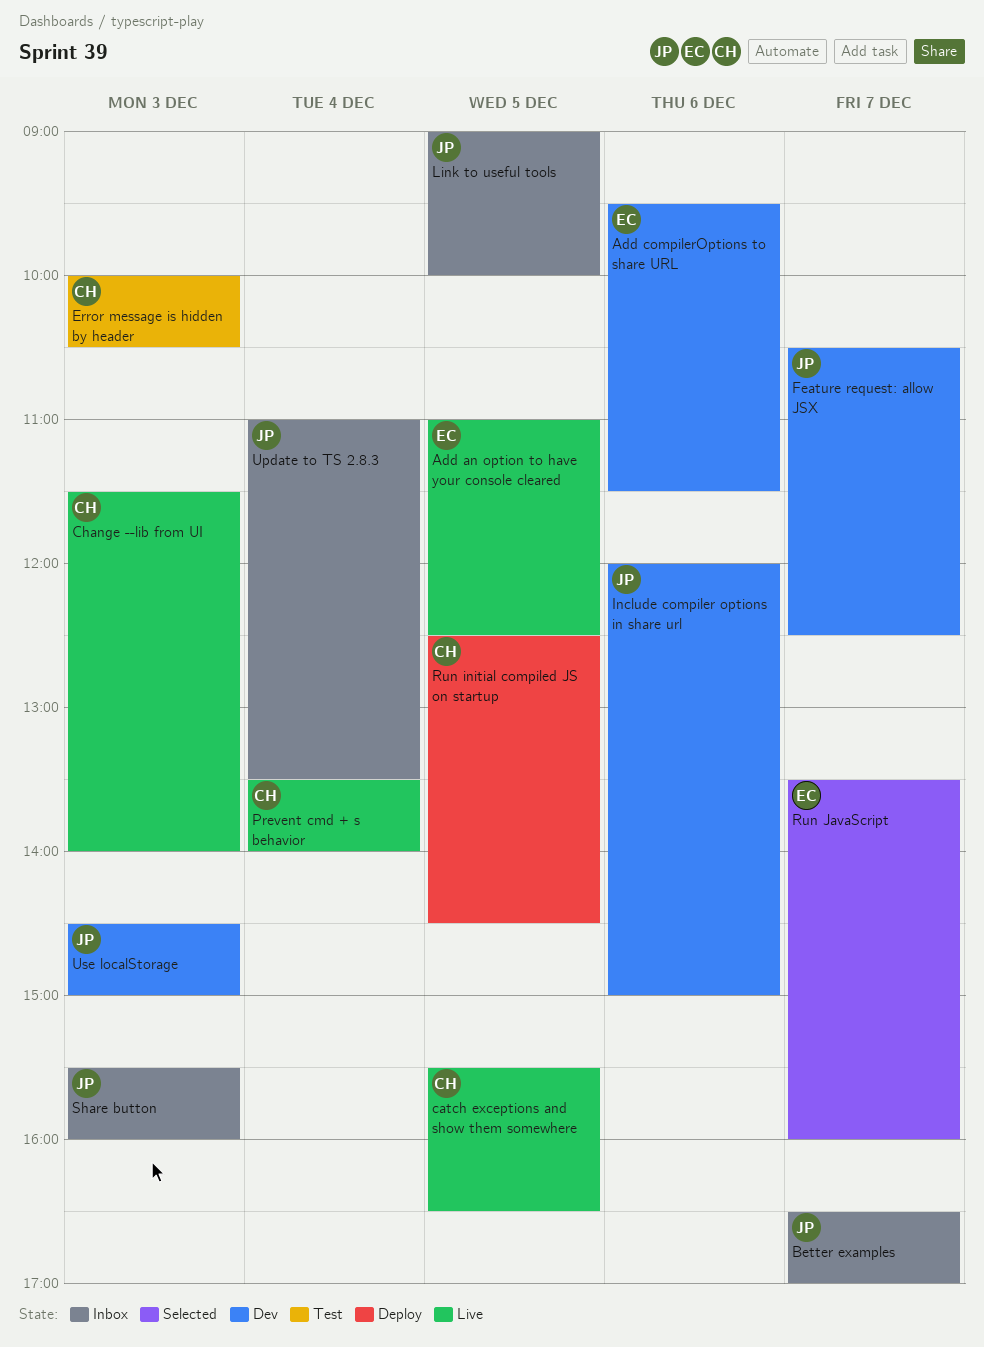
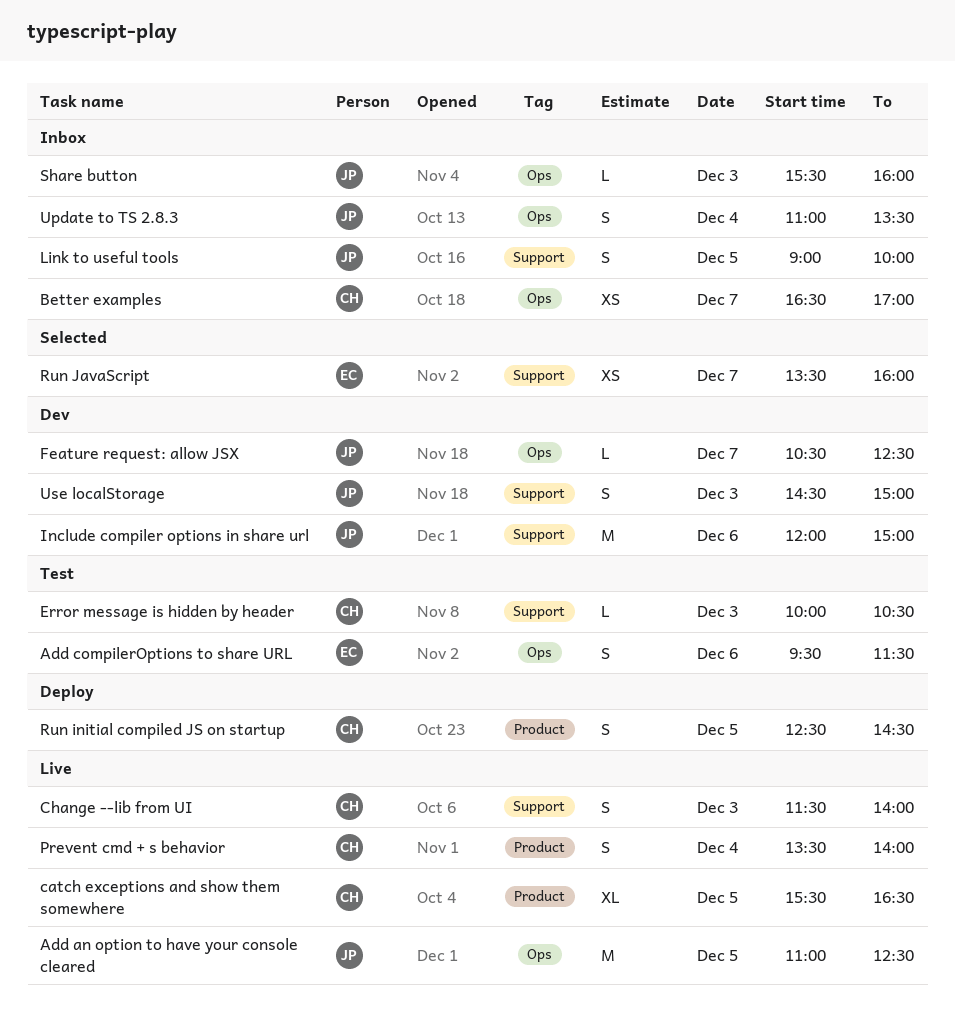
Add an option to have your console cleared, owner: EC -> JP
Add compilerOptions to share URL, status: Dev -> Test
Better examples, owner: JP -> CH

